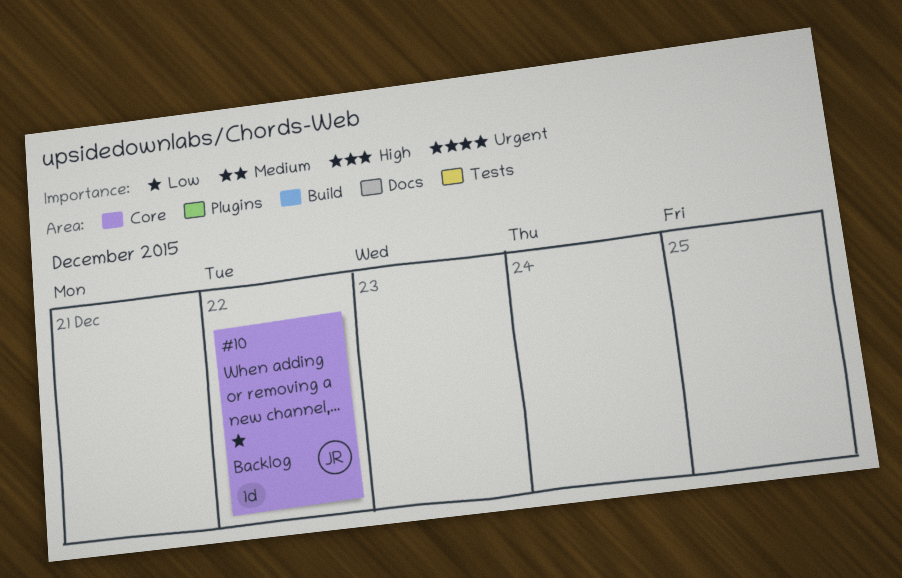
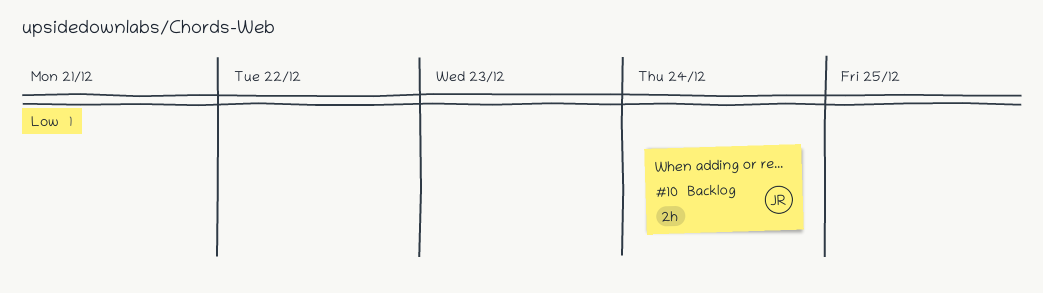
#10, estimate: 1d -> 2h
#10, due: Dec 22 -> Dec 24

